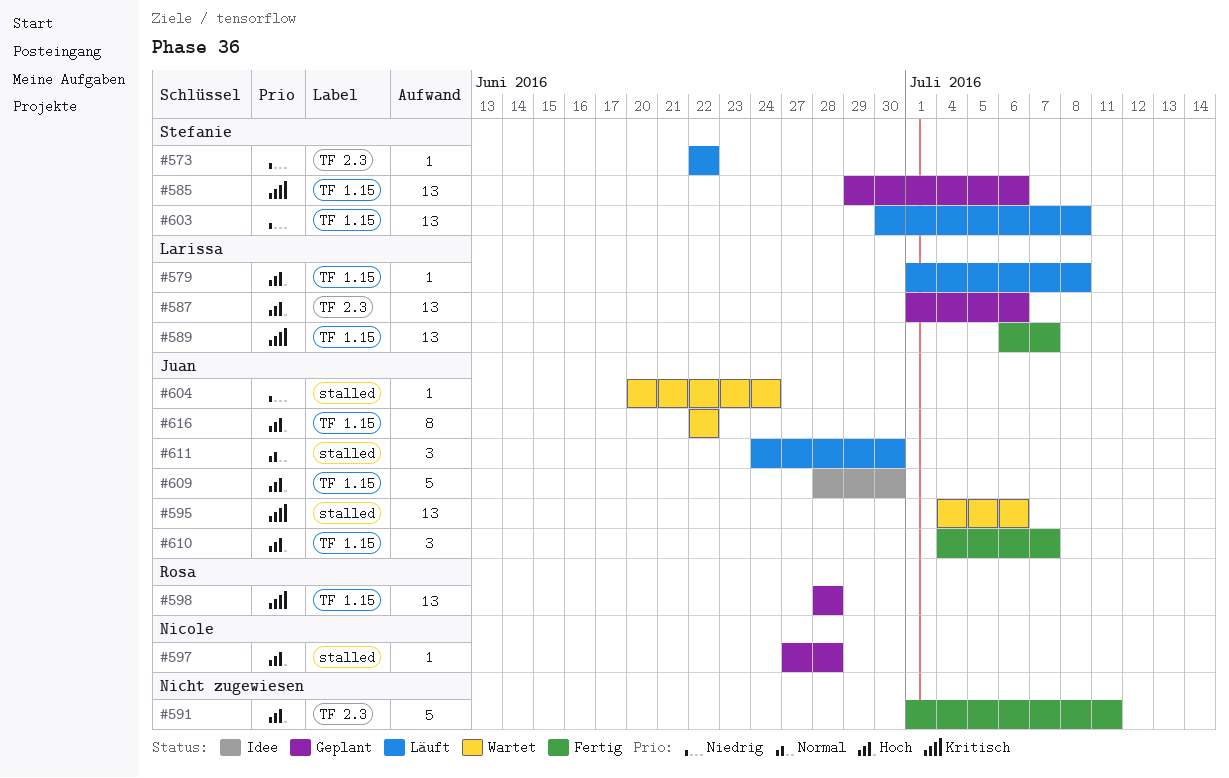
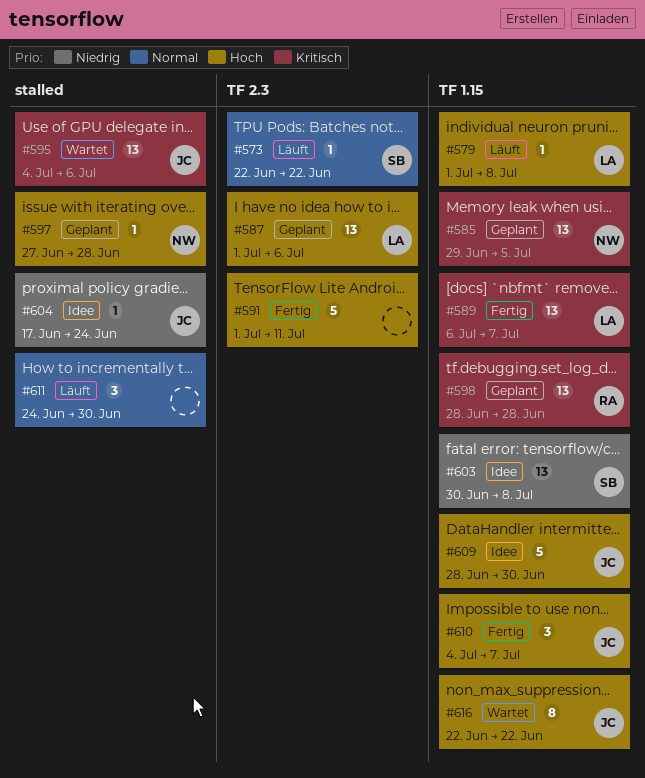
#573, priority: Niedrig -> Normal
#585, owner: Stefanie -> Nicole
#585, due: Jul 6 -> Jul 5
#603, status: Läuft -> Idee
#604, status: Wartet -> Idee
#604, start: Jun 20 -> Jun 17
#611, owner: Juan -> none

